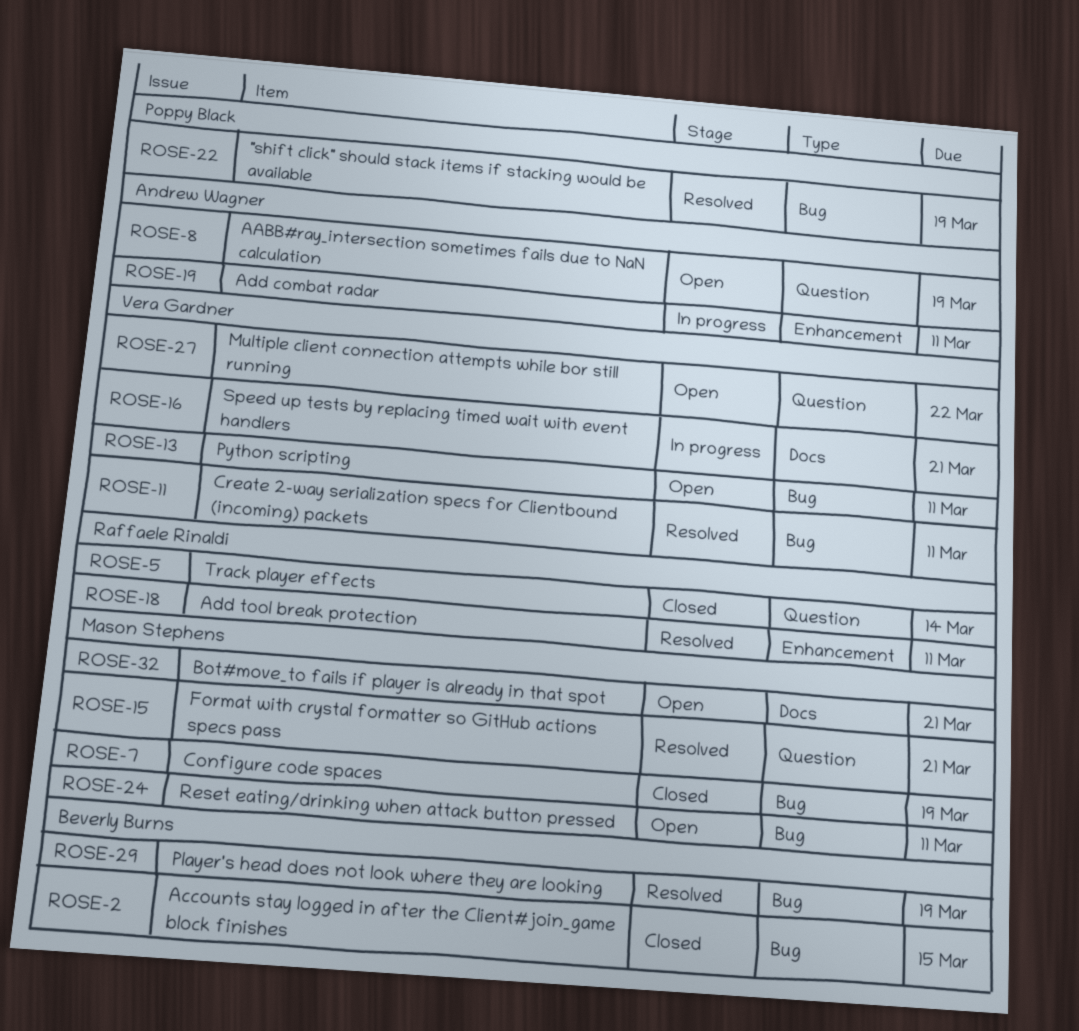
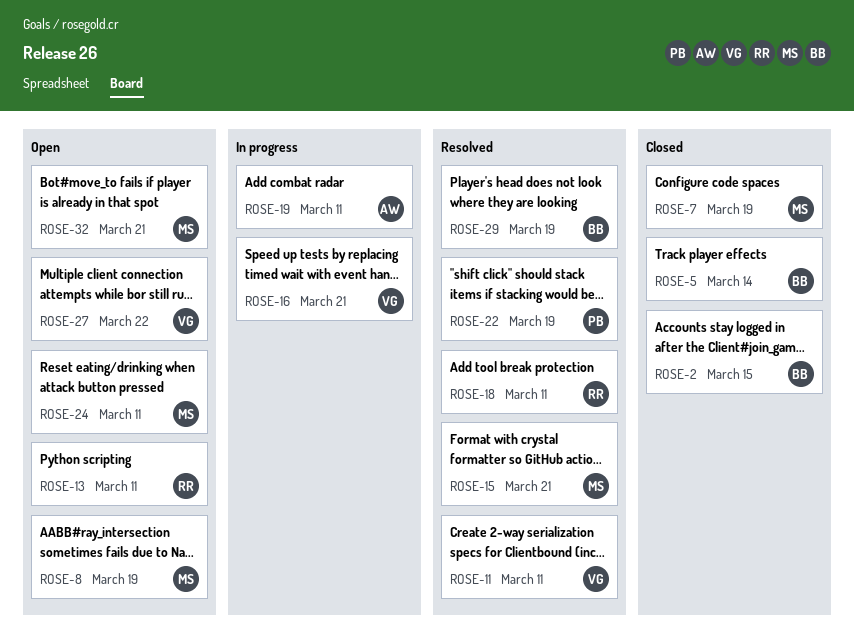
ROSE-5, owner: Raffaele Rinaldi -> Beverly Burns
ROSE-8, owner: Andrew Wagner -> Mason Stephens
ROSE-13, owner: Vera Gardner -> Raffaele Rinaldi

